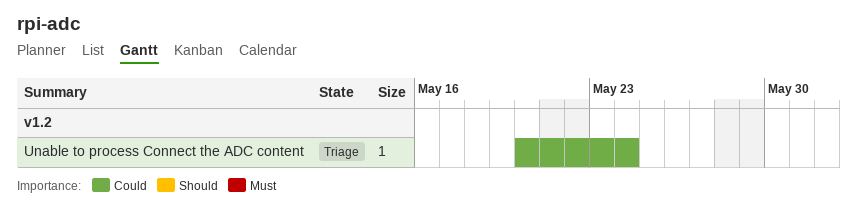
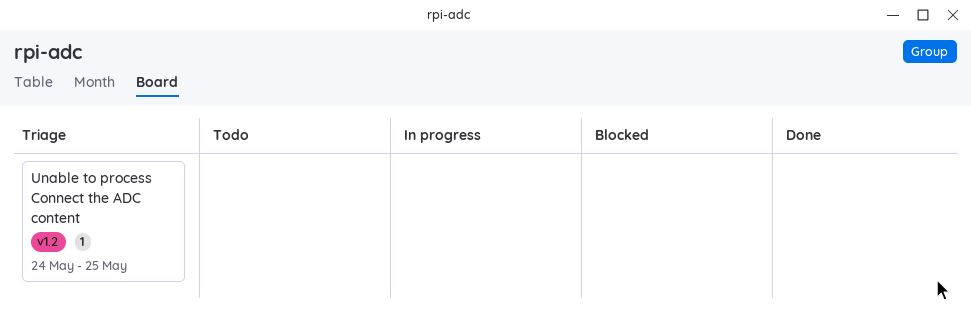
Unable to process Connect the ADC content, start: May 20 -> May 24
Unable to process Connect the ADC content, due: May 24 -> May 25

